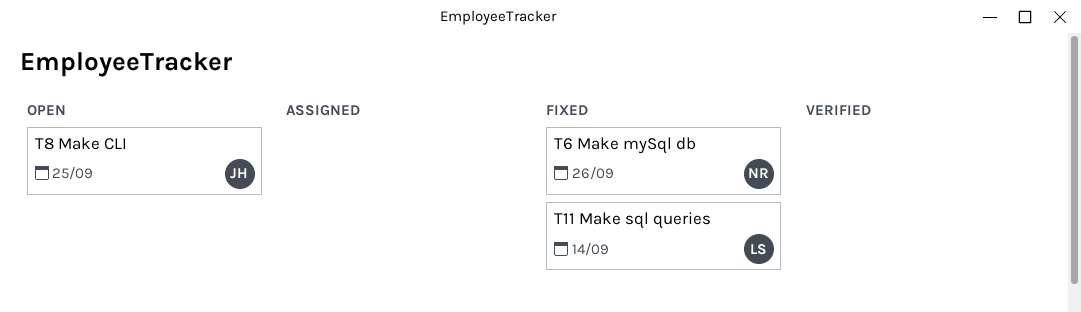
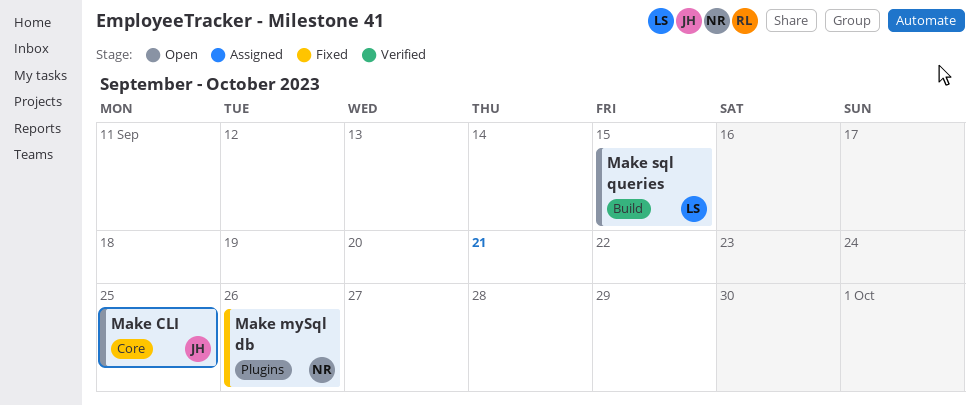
Make sql queries, status: Fixed -> Open
Make sql queries, due: Sep 14 -> Sep 15

